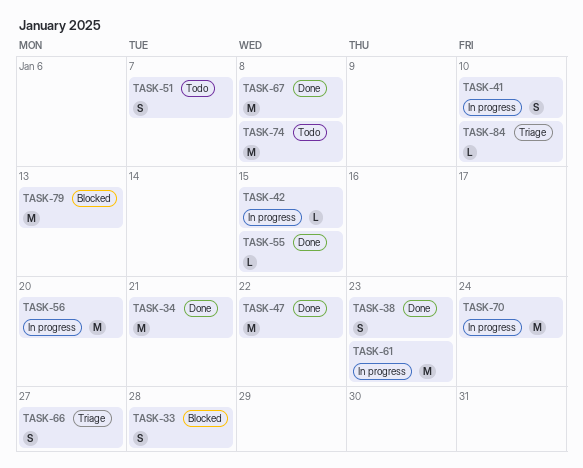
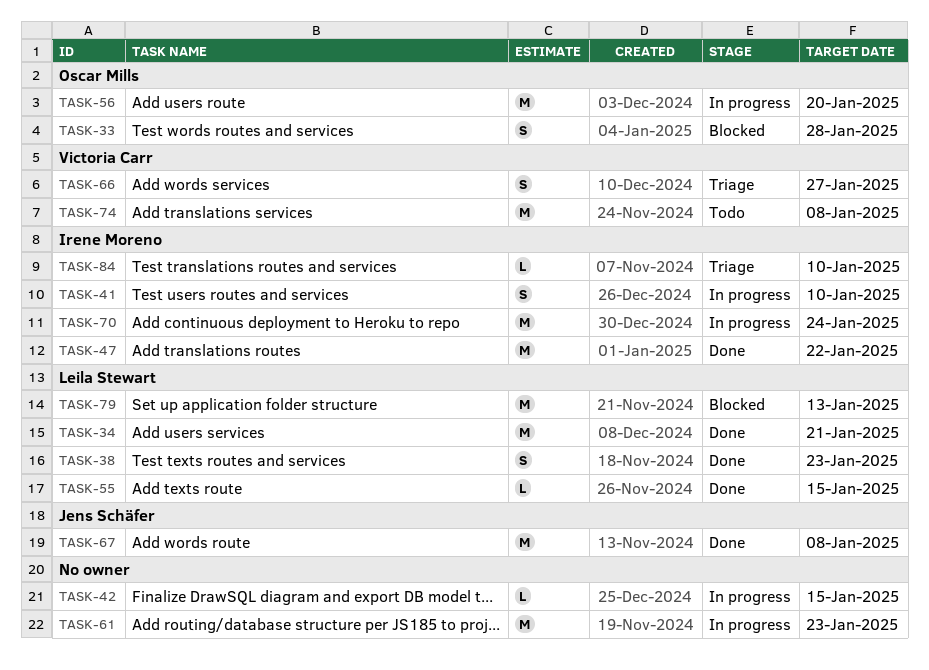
TASK-51: present -> none

